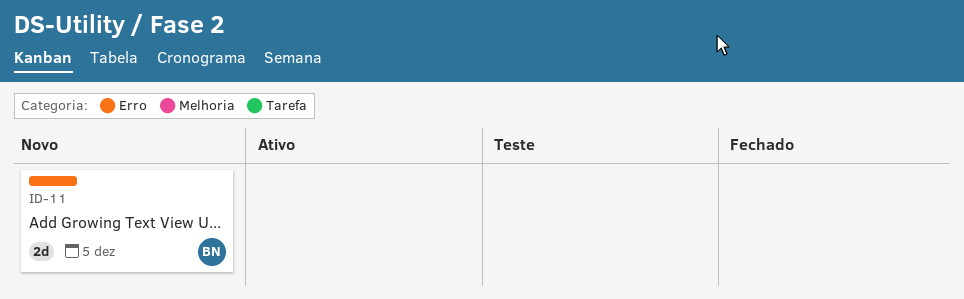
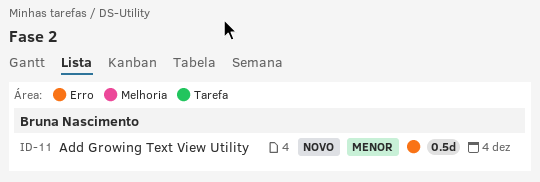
ID-11, estimate: 2d -> 0.5d
ID-11, due: Dec 5 -> Dec 4

